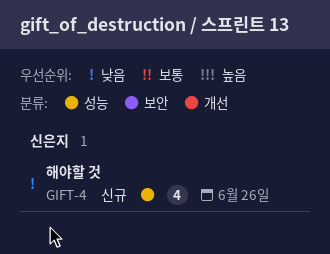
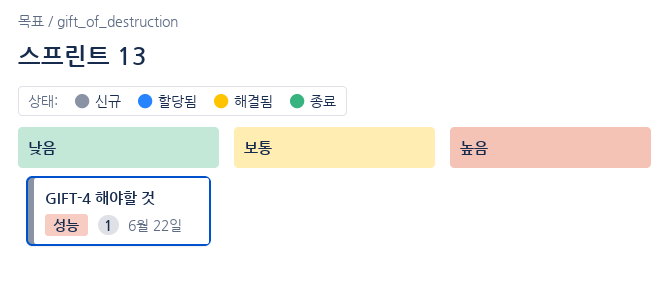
GIFT-4, estimate: 4 -> 1
GIFT-4, due: Jun 26 -> Jun 22

